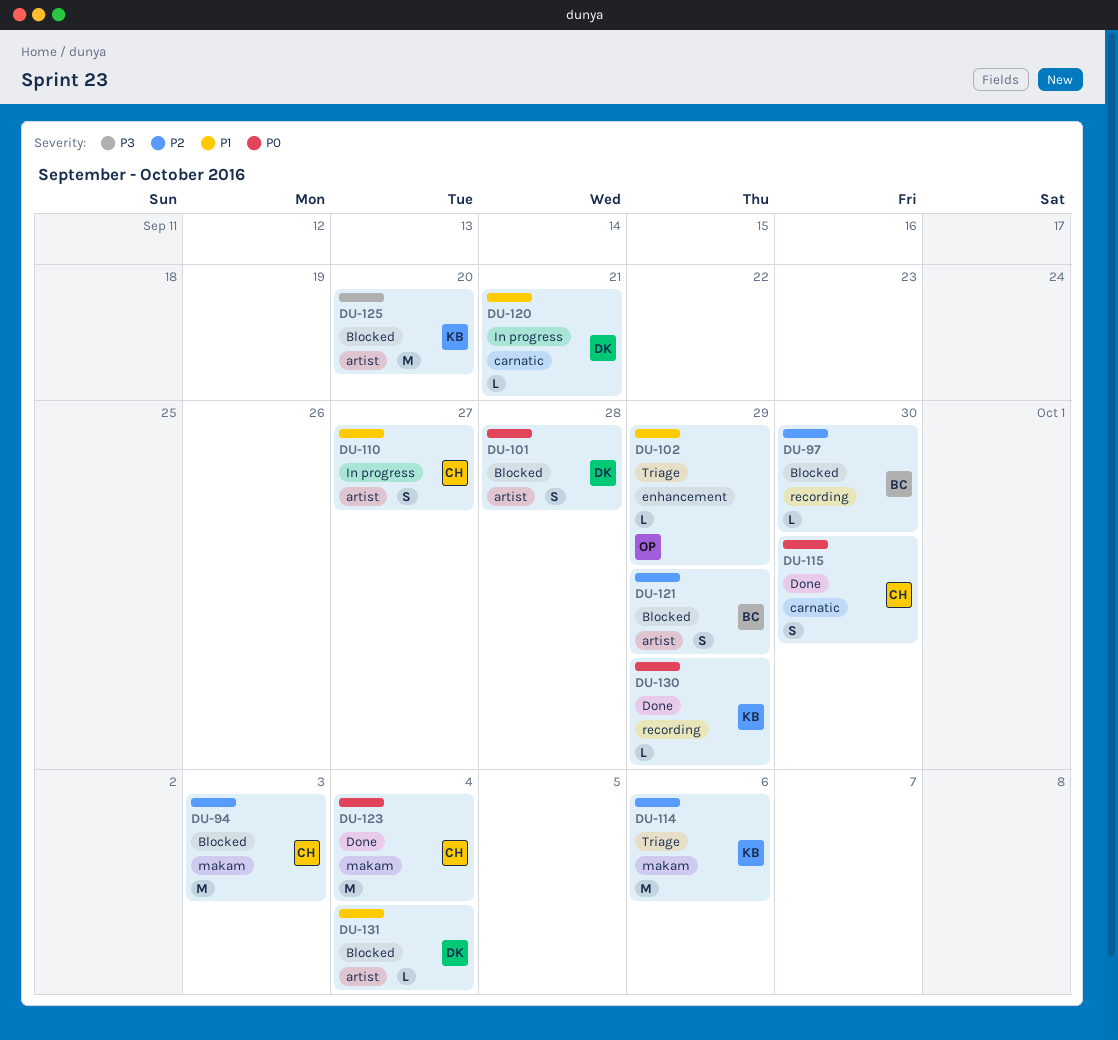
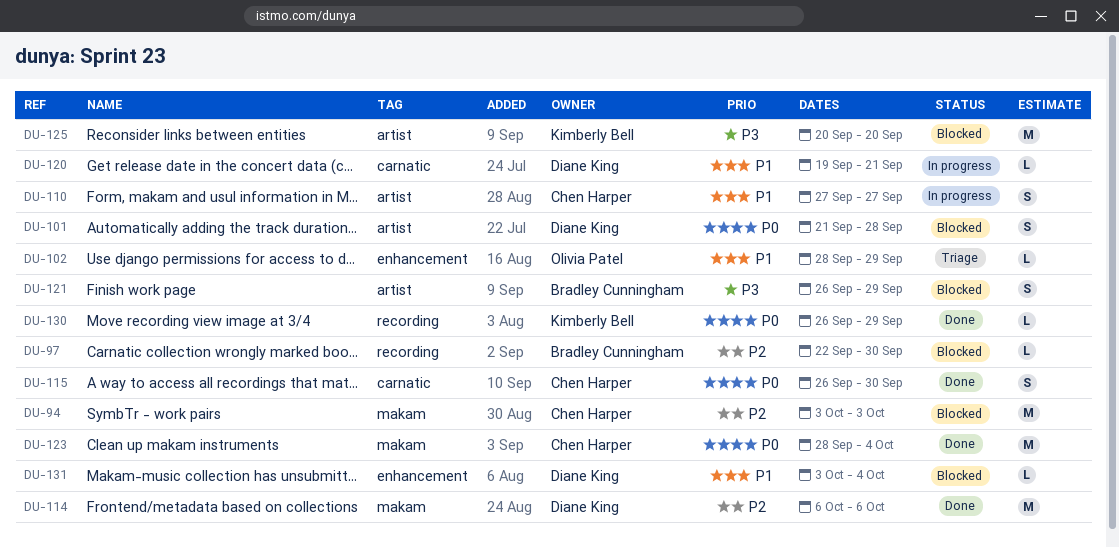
DU-114, status: Triage -> Done
DU-114, owner: Kimberly Bell -> Diane King
DU-121, priority: P2 -> P3
DU-131, label: artist -> enhancement

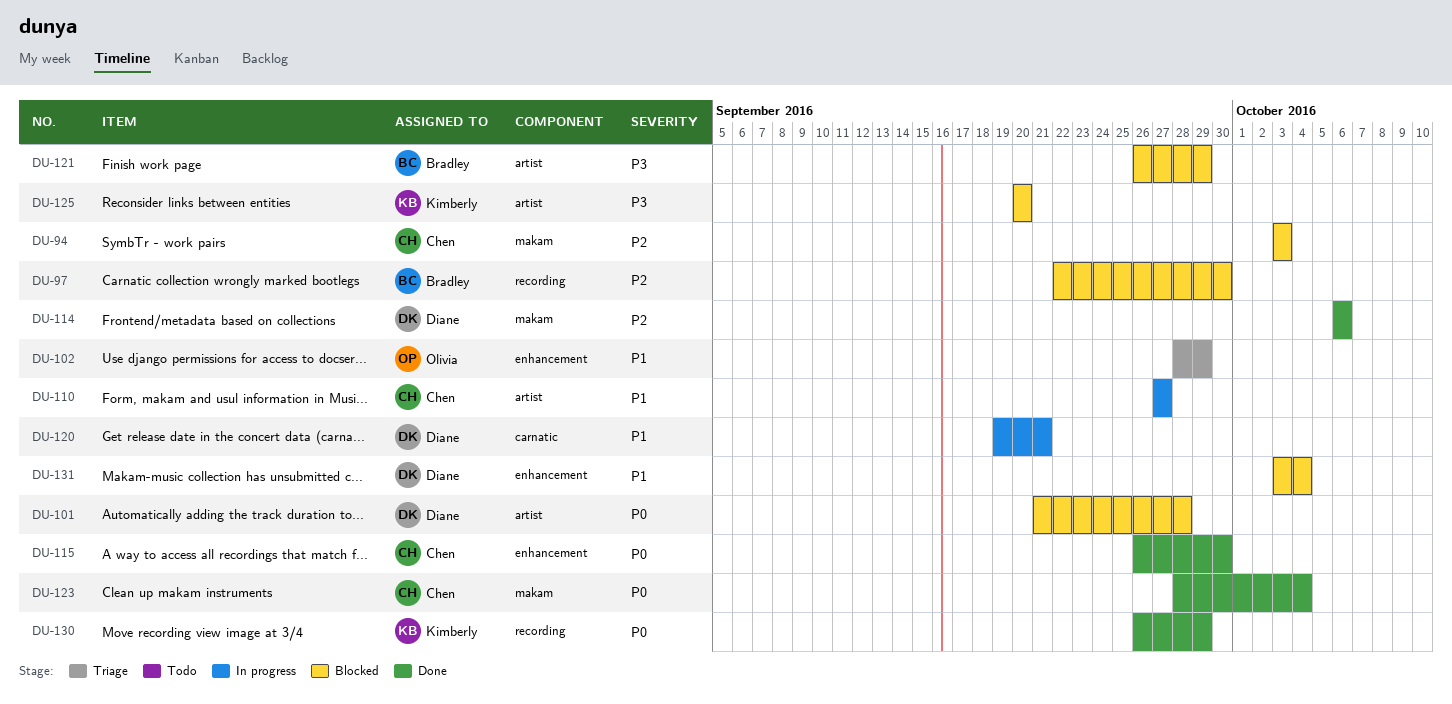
DU-115, label: carnatic -> enhancement

